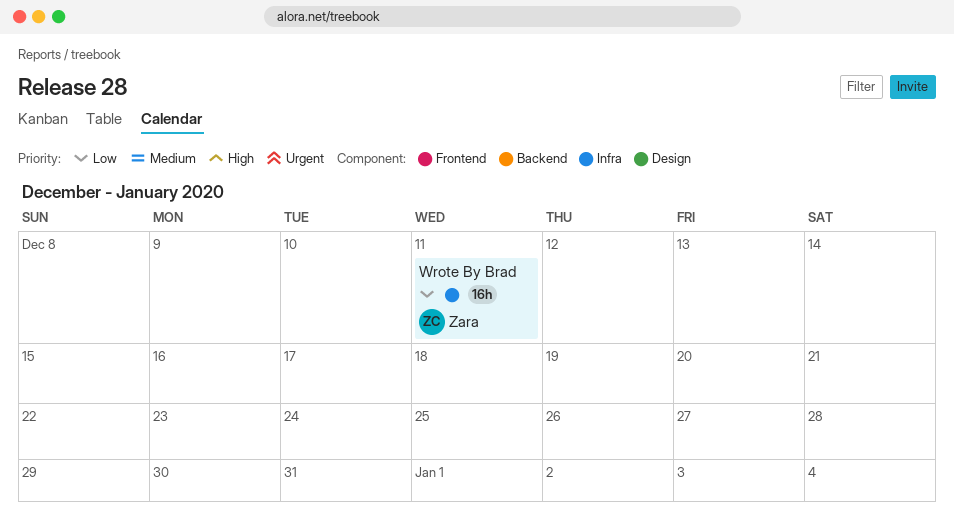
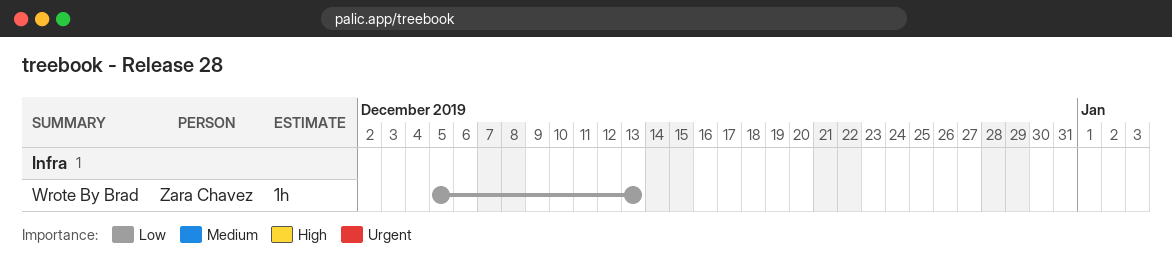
Wrote By Brad, estimate: 16h -> 1h
Wrote By Brad, due: Dec 11 -> Dec 13

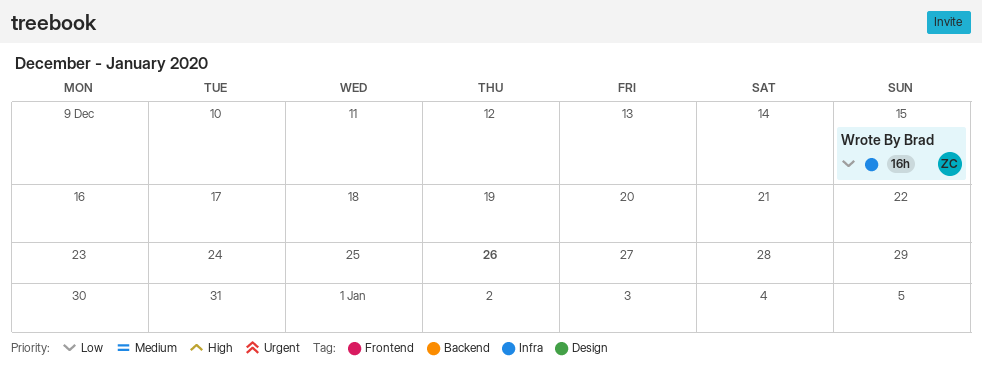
Wrote By Brad, estimate: 1h -> 16h
Wrote By Brad, due: Dec 13 -> Dec 15

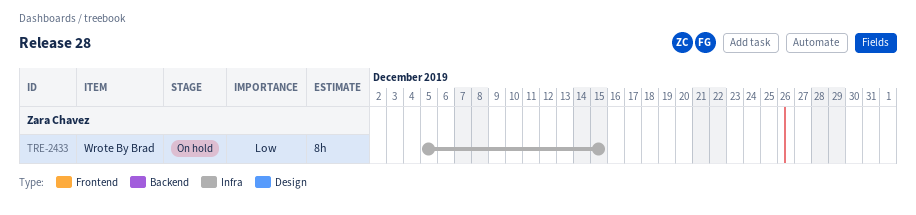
Wrote By Brad, estimate: 16h -> 8h

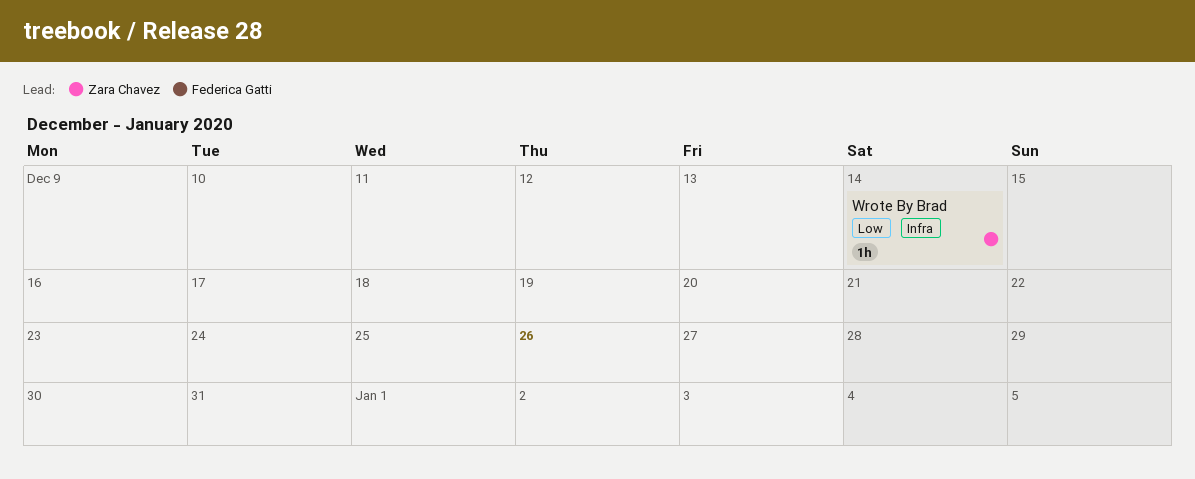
Wrote By Brad, estimate: 8h -> 1h
Wrote By Brad, due: Dec 15 -> Dec 14

